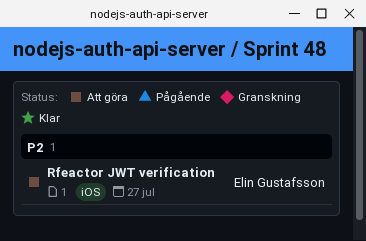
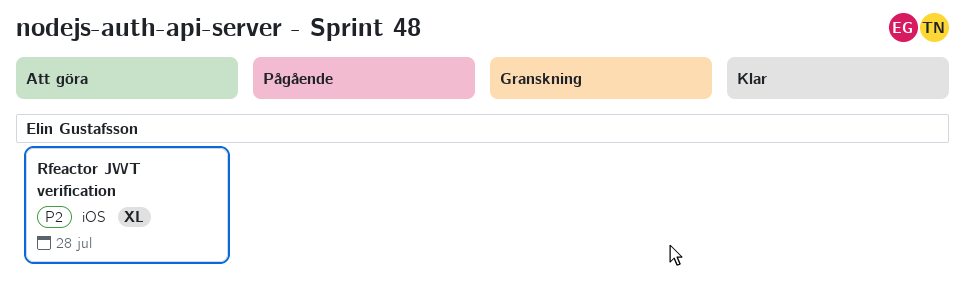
Rfeactor JWT verification, due: Jul 27 -> Jul 28

